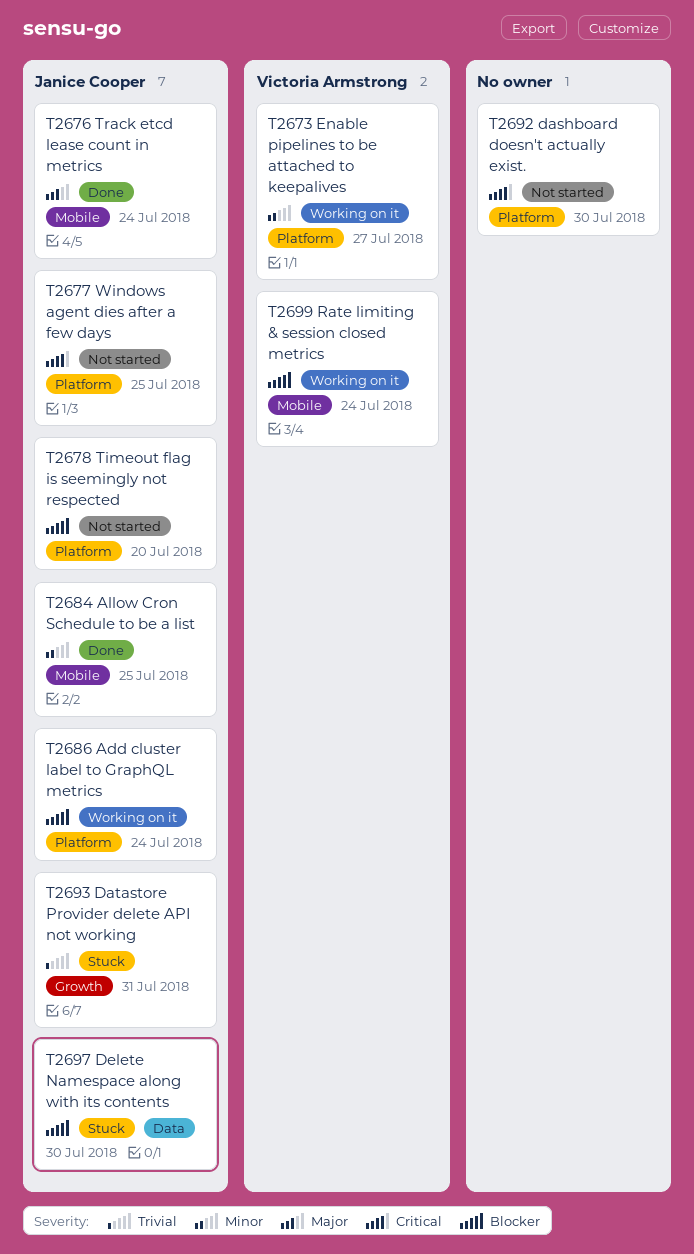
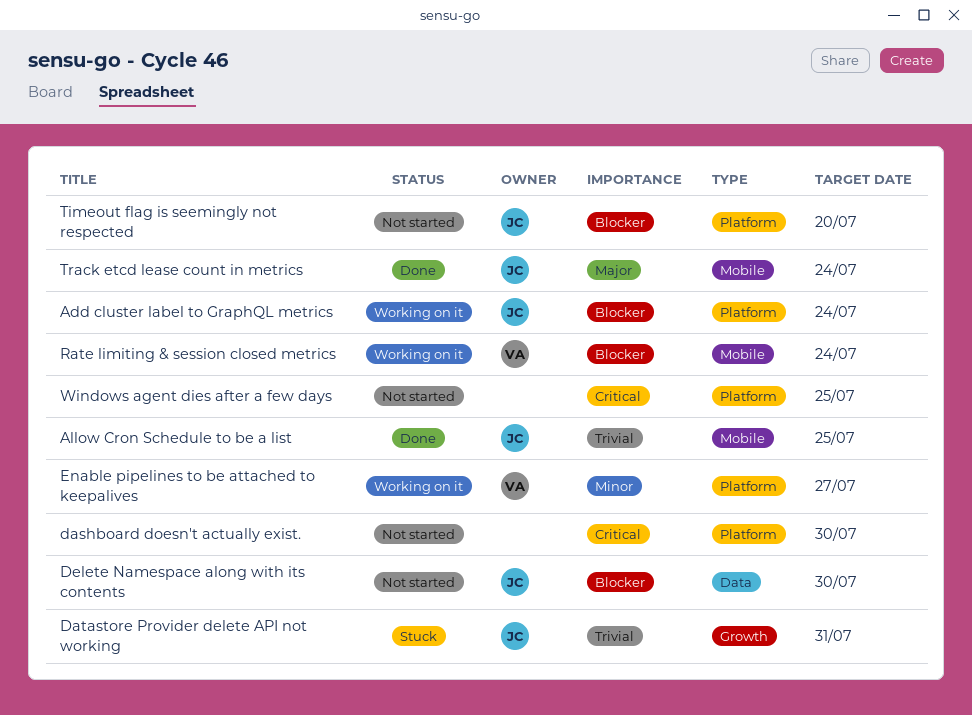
Allow Cron Schedule to be a list, priority: Minor -> Trivial
Delete Namespace along with its contents, status: Stuck -> Not started
Windows agent dies after a few days, owner: Janice Cooper -> none

